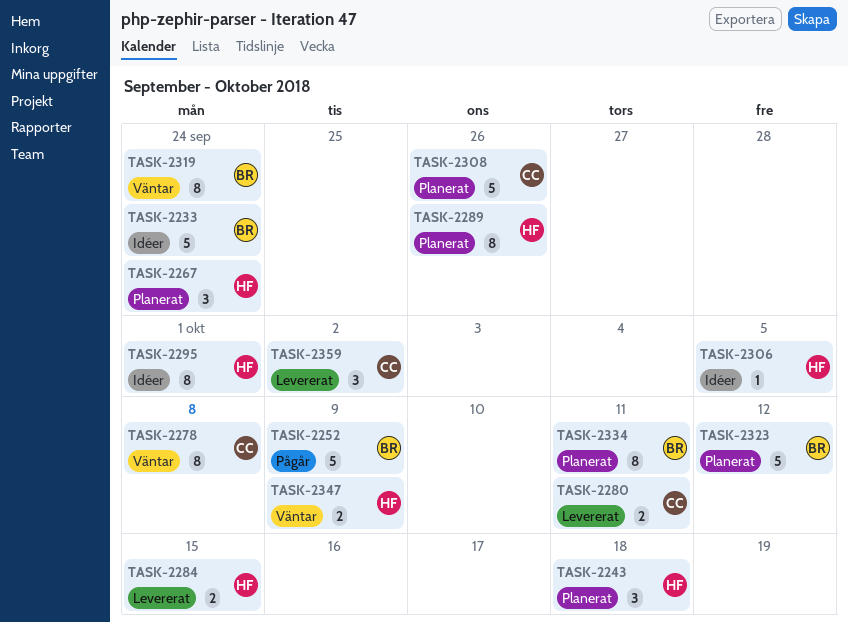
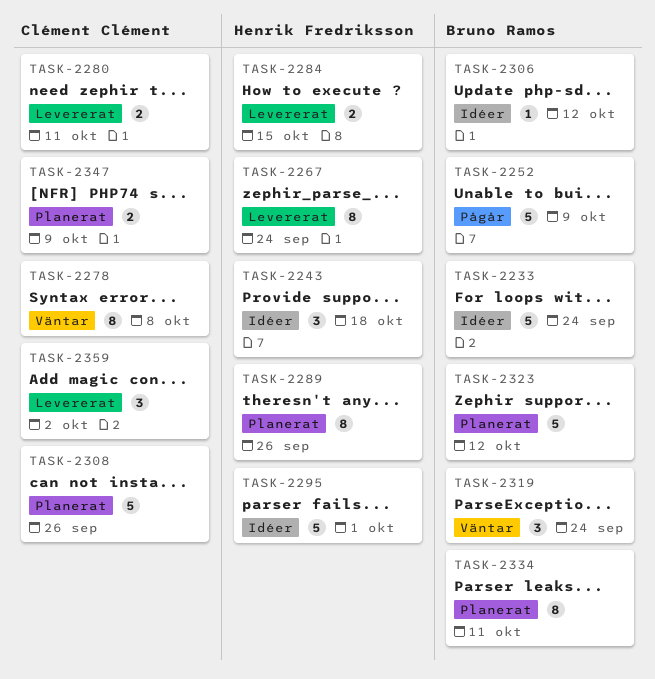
TASK-2243, status: Planerat -> Idéer
TASK-2267, status: Planerat -> Levererat
TASK-2267, estimate: 3 -> 8
TASK-2295, estimate: 8 -> 5
TASK-2306, owner: Henrik Fredriksson -> Bruno Ramos
TASK-2306, due: Oct 5 -> Oct 12
TASK-2319, estimate: 8 -> 3
TASK-2347, status: Väntar -> Planerat
TASK-2347, owner: Henrik Fredriksson -> Clément Clément

